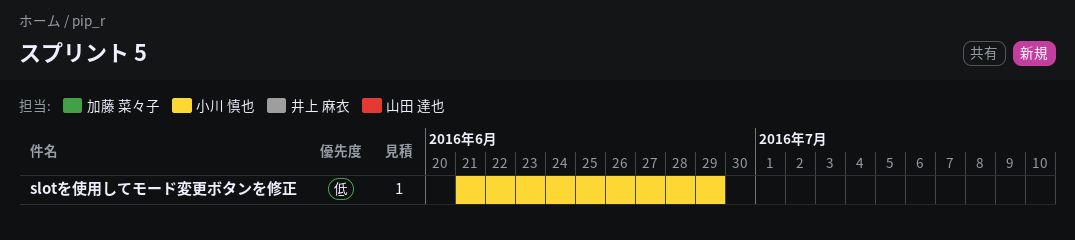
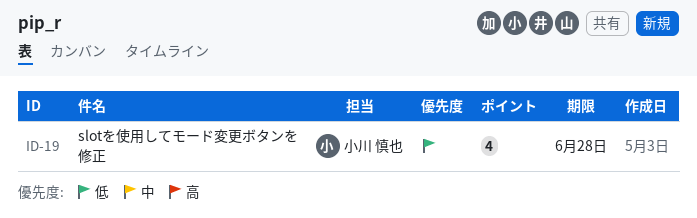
slotを使用してモード変更ボタンを修正, estimate: 1 -> 4
slotを使用してモード変更ボタンを修正, due: Jun 29 -> Jun 28

